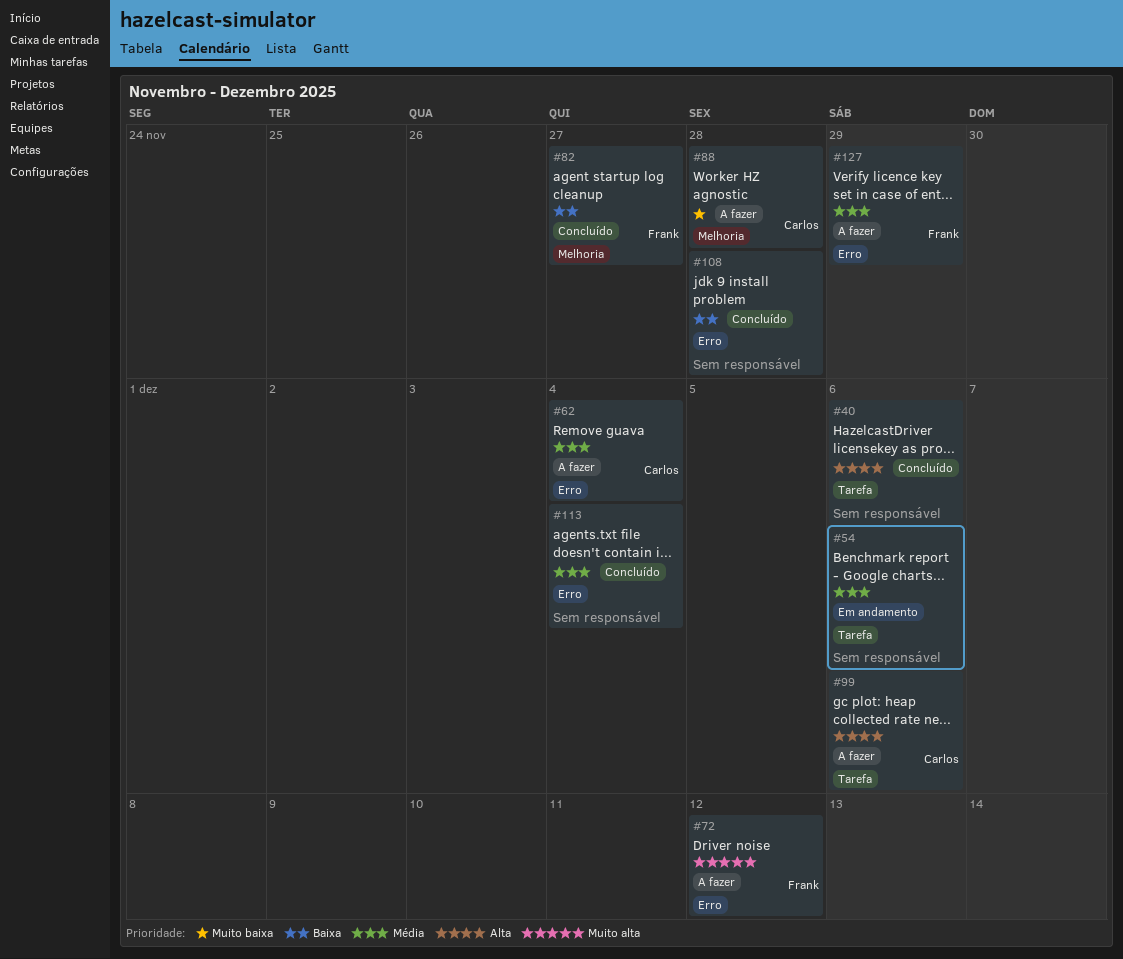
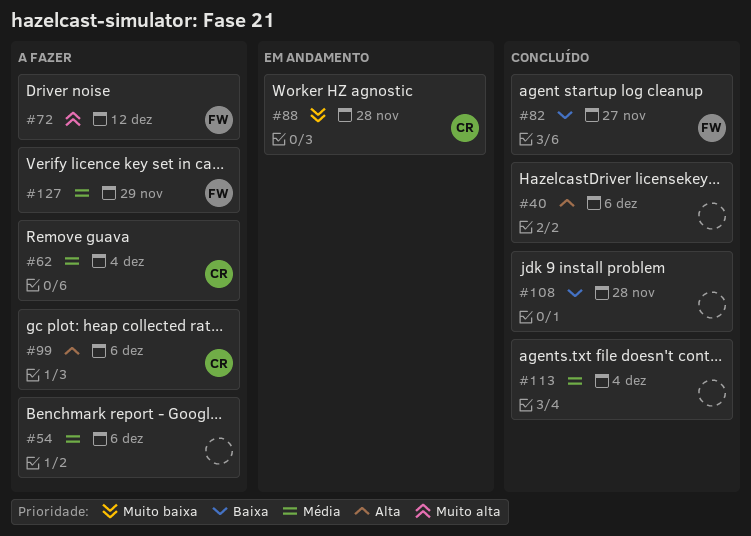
#54, status: Em andamento -> A fazer
#88, status: A fazer -> Em andamento

